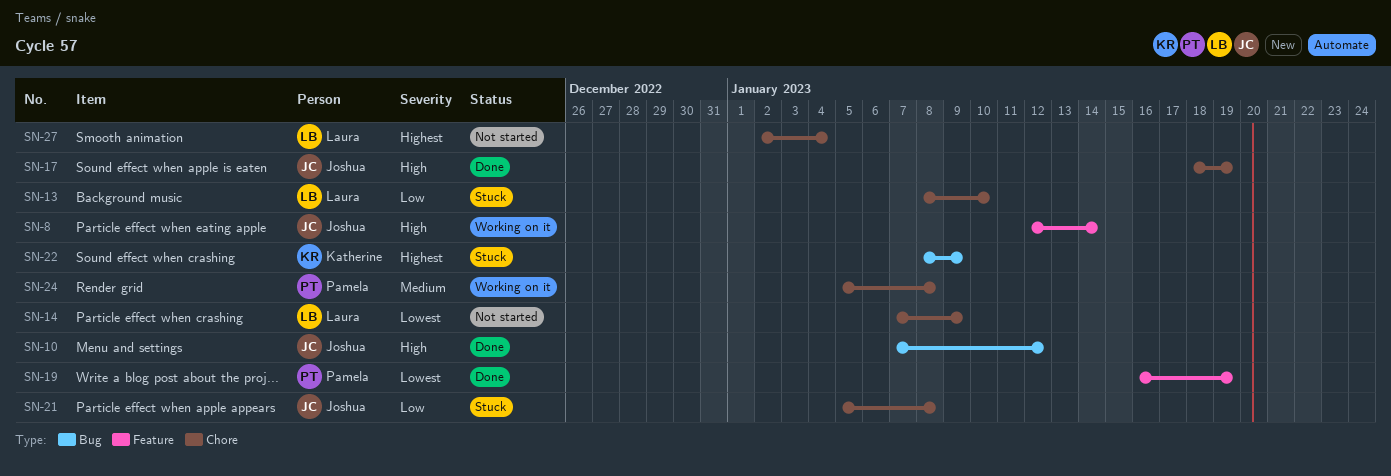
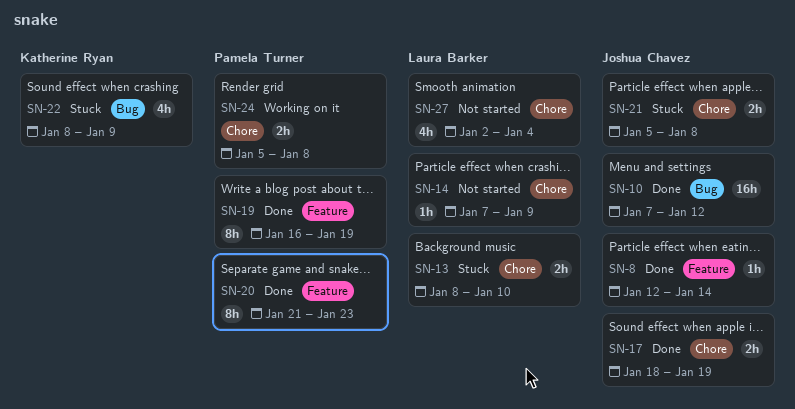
SN-8, status: Working on it -> Done
SN-20: none -> present

